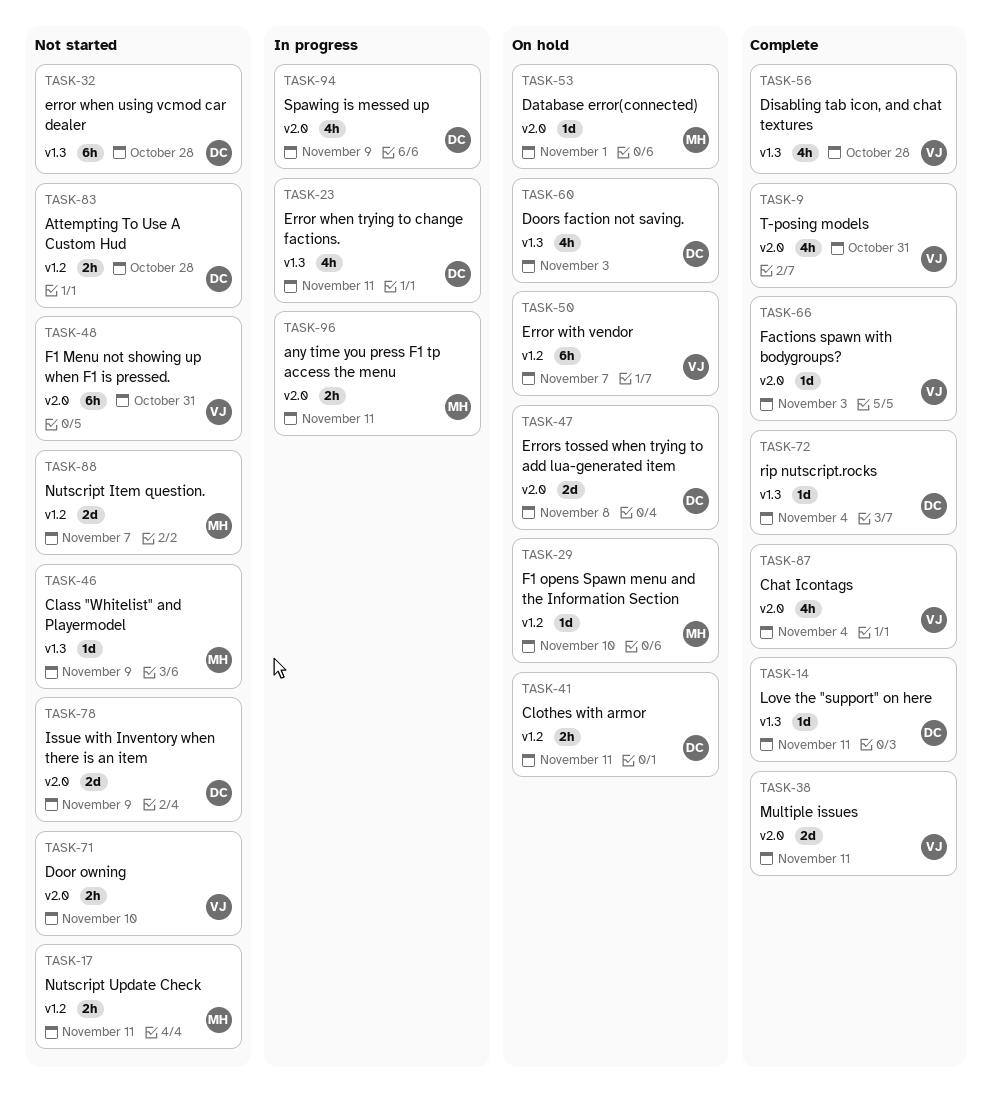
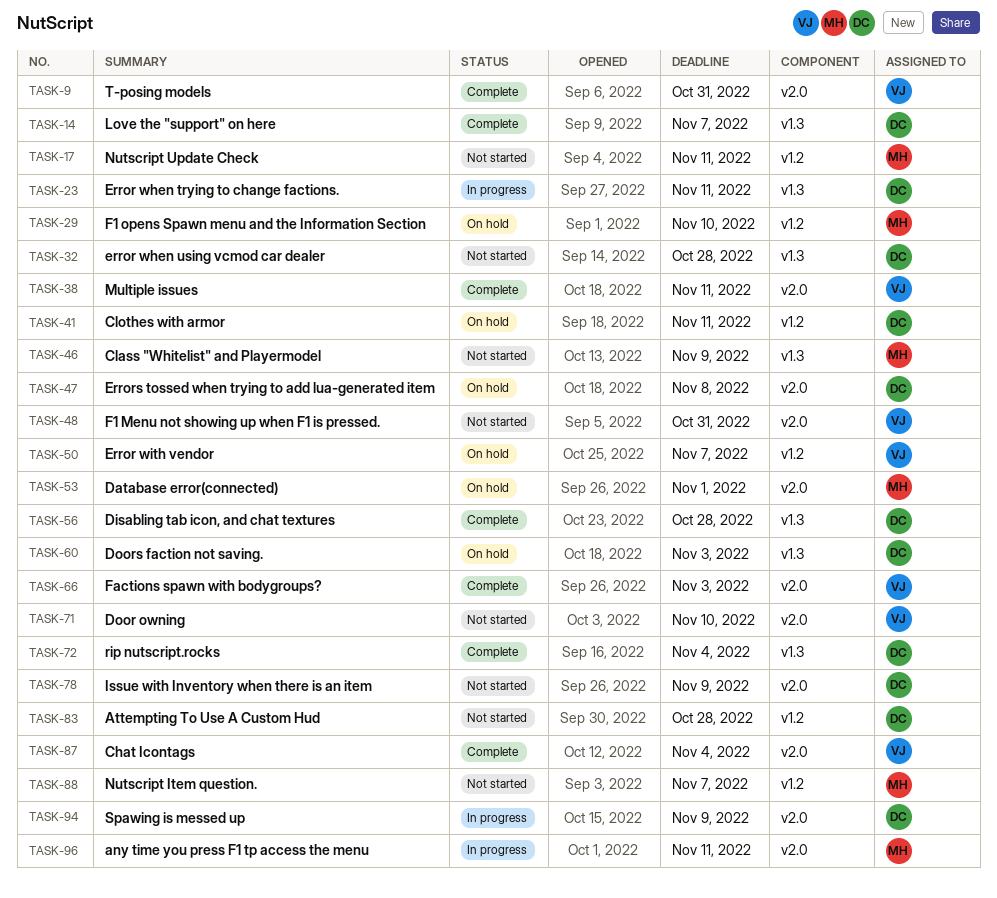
TASK-14, due: Nov 11 -> Nov 7
TASK-56, owner: VJ -> DC

